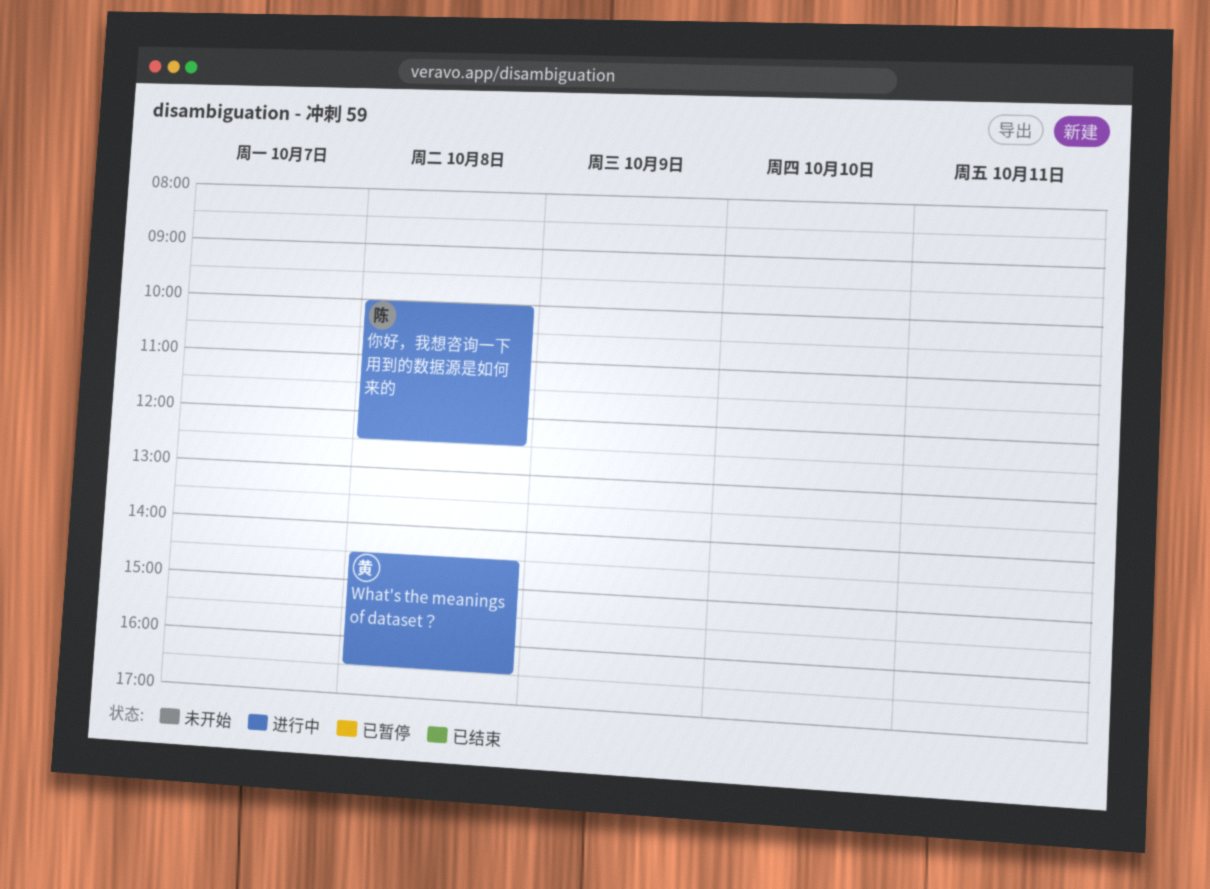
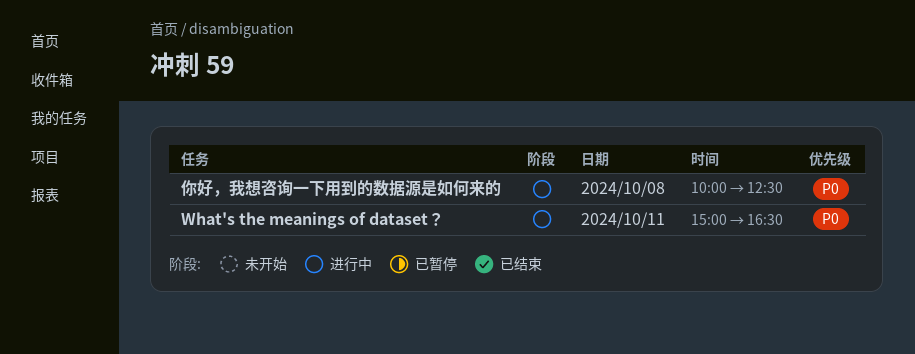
What's the meanings of dataset？, day: Oct 8 -> Oct 11
What's the meanings of dataset？, begins: 14:30 -> 15:00

